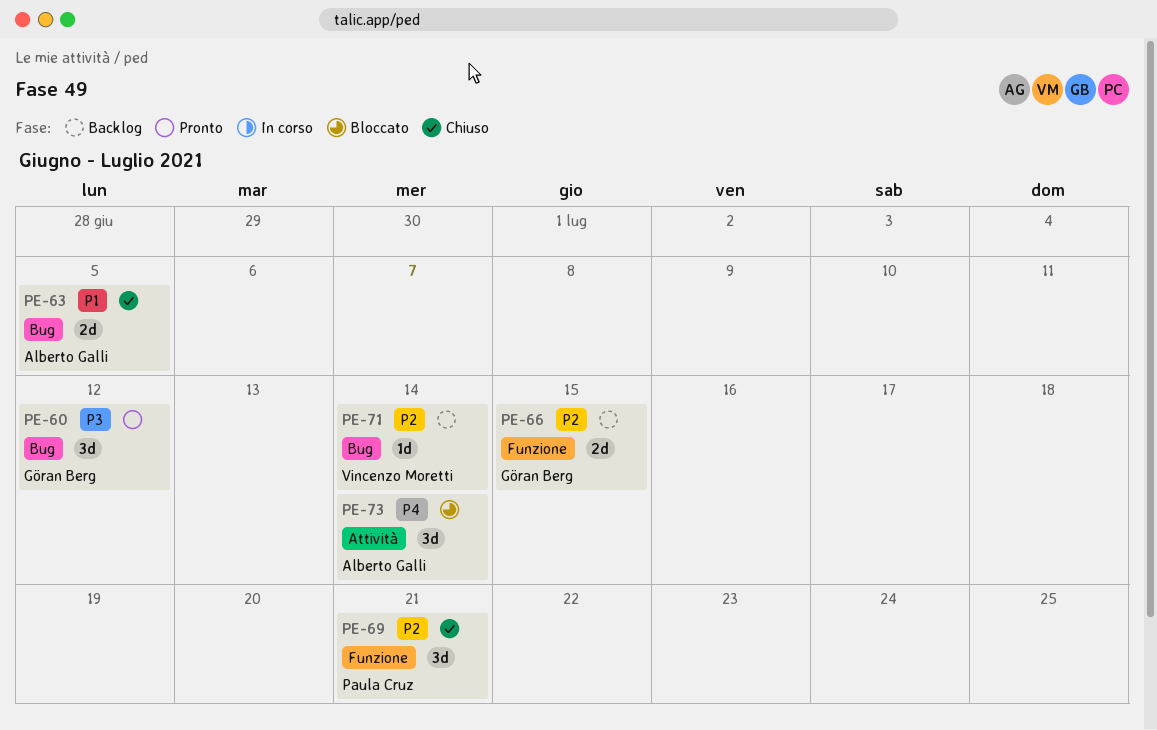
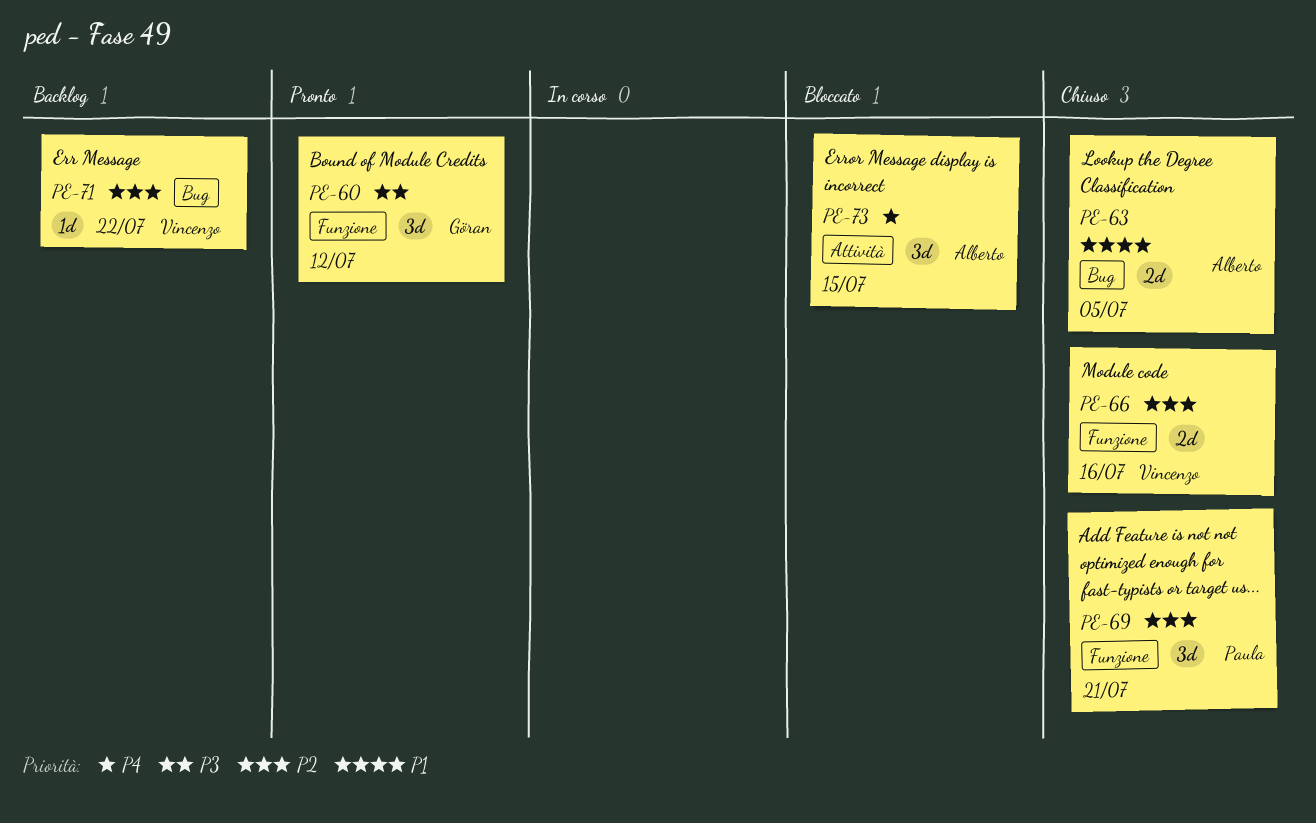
PE-60, label: Bug -> Funzione
PE-66, status: Backlog -> Chiuso
PE-66, owner: Göran Berg -> Vincenzo Moretti
PE-66, due: Jul 15 -> Jul 16
PE-71, due: Jul 14 -> Jul 22
PE-73, due: Jul 14 -> Jul 15

